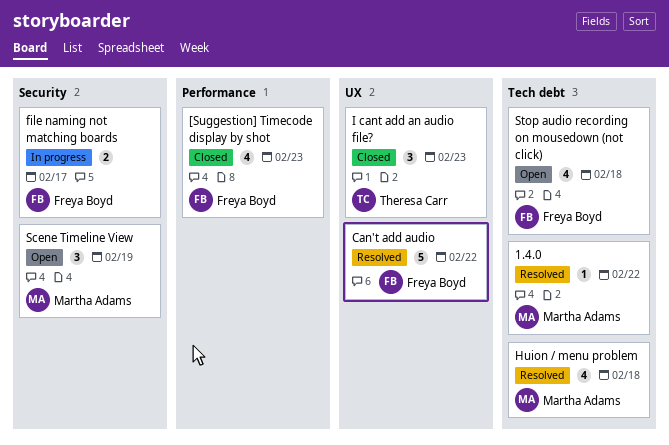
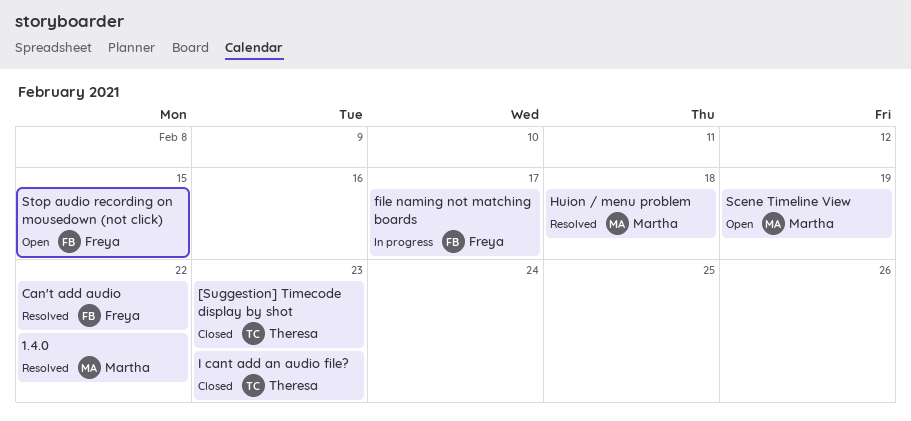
[Suggestion] Timecode display by shot, owner: Freya Boyd -> Theresa Carr
Stop audio recording on mousedown (not click), due: Feb 18 -> Feb 15

